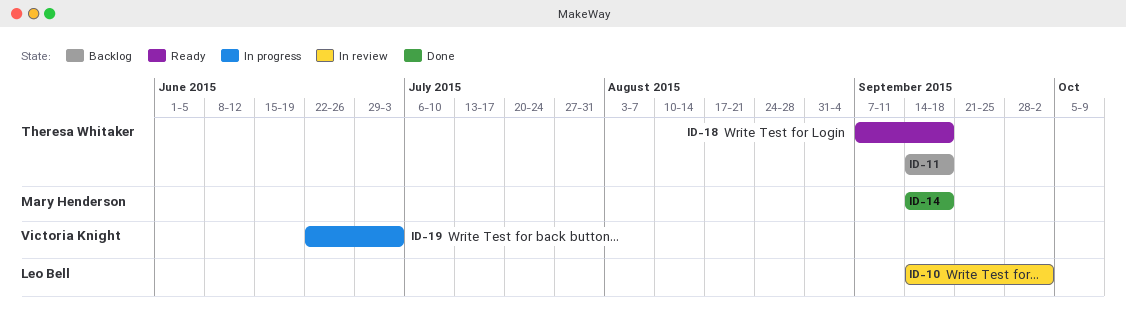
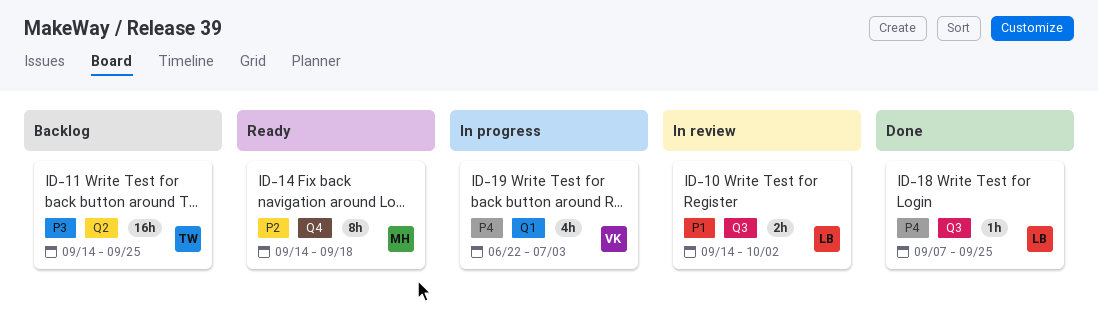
ID-11, due: Sep 18 -> Sep 25
ID-14, status: Done -> Ready
ID-18, status: Ready -> Done
ID-18, owner: Theresa Whitaker -> Leo Bell
ID-18, due: Sep 18 -> Sep 25

